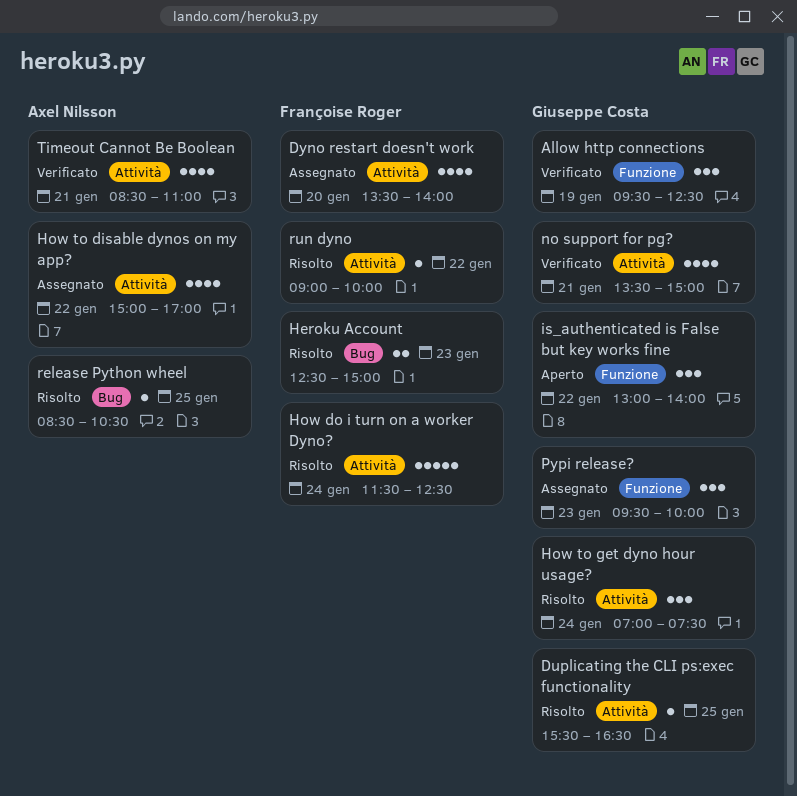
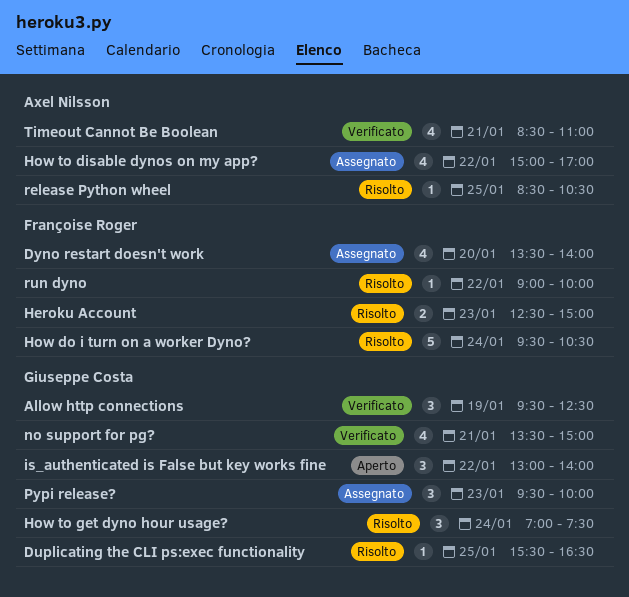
How do i turn on a worker Dyno?, begins: 11:30 -> 09:30
How do i turn on a worker Dyno?, ends: 12:30 -> 10:30

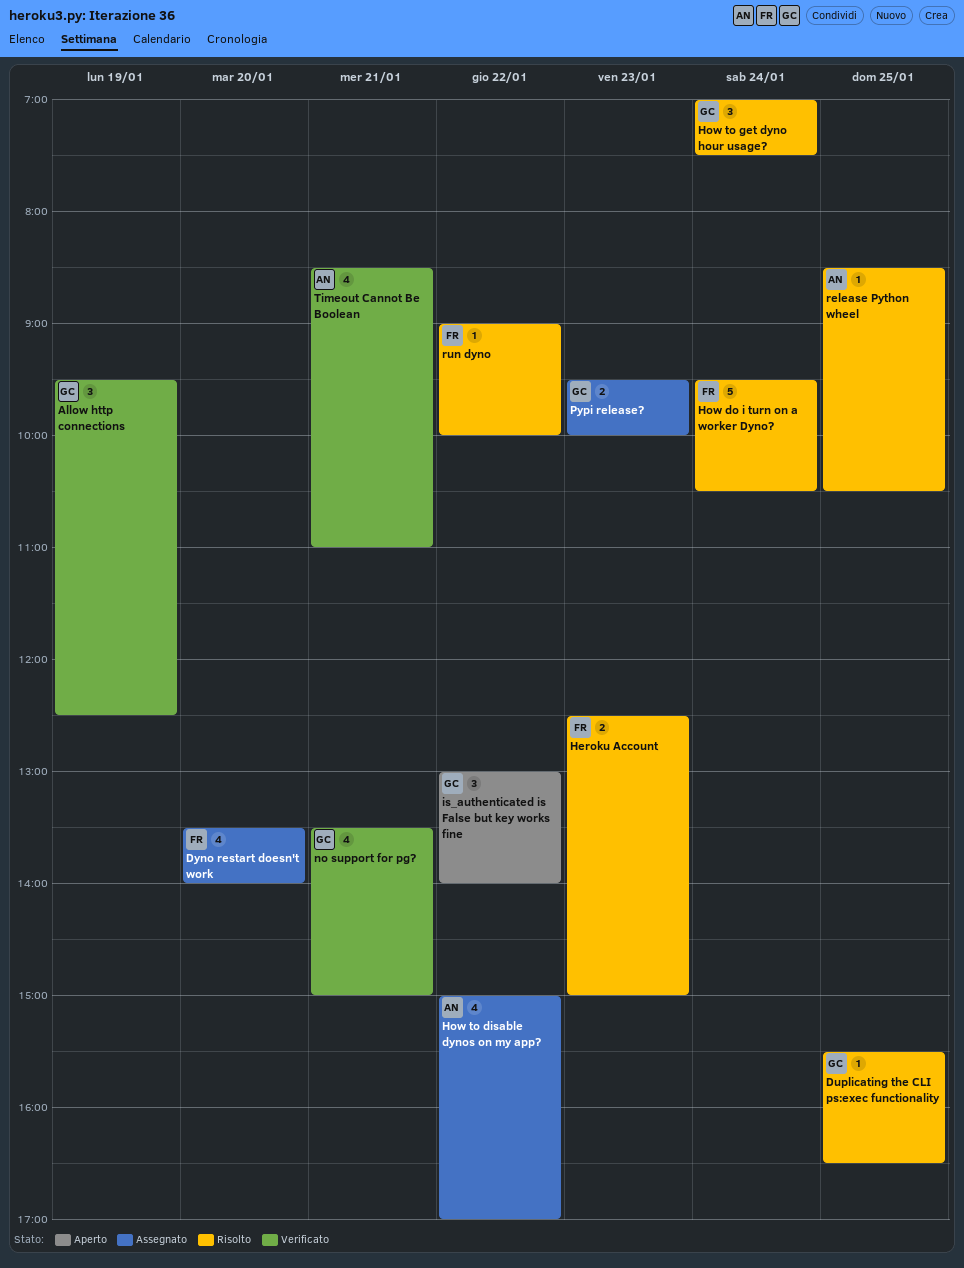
Pypi release?, estimate: 3 -> 2

